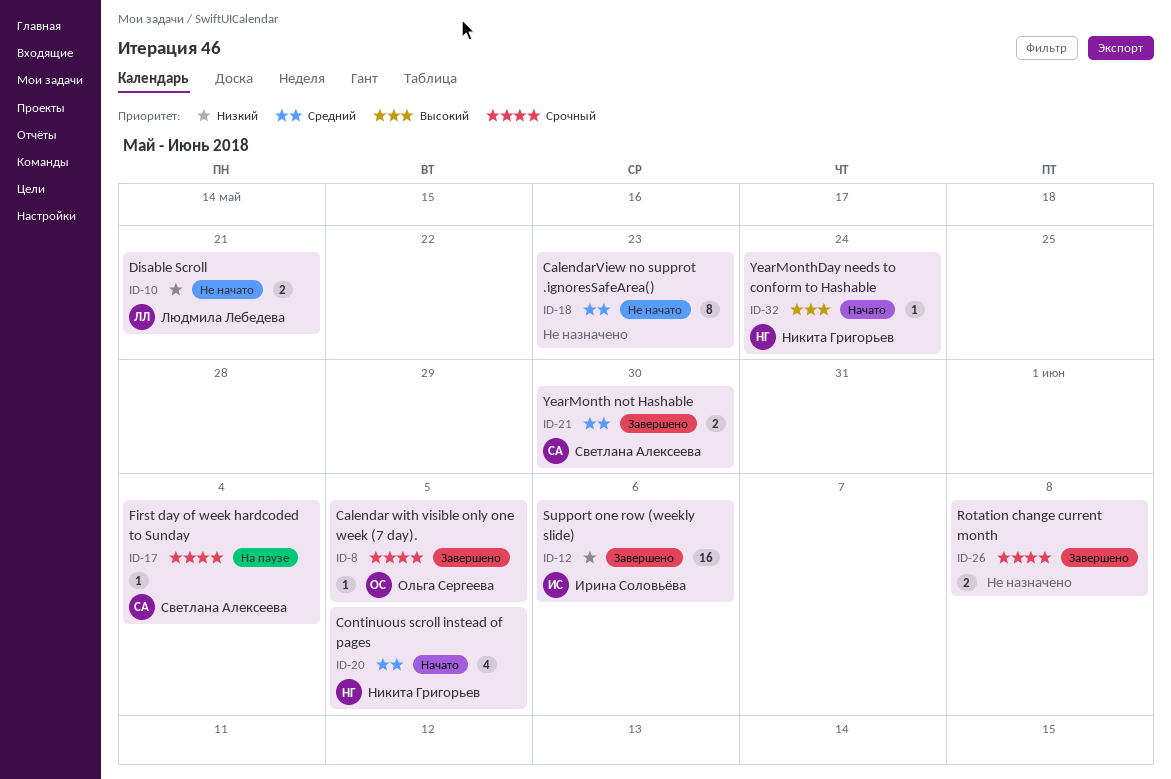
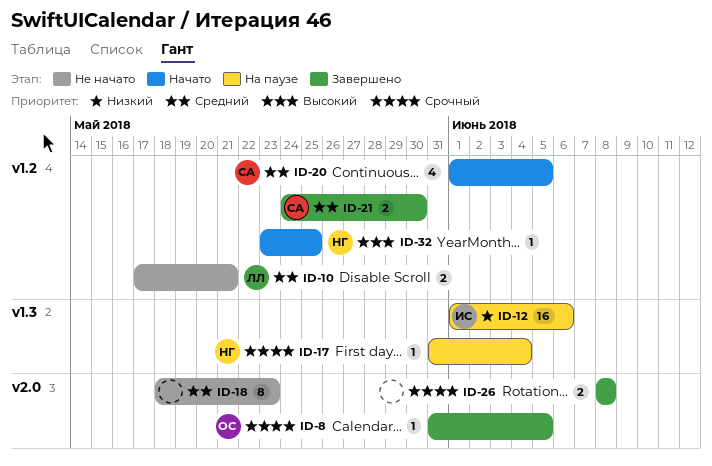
ID-10, priority: Низкий -> Средний
ID-12, status: Завершено -> На паузе
ID-17, owner: Светлана Алексеева -> Никита Григорьев
ID-20, owner: Никита Григорьев -> Светлана Алексеева
ID-32, due: May 24 -> May 25

